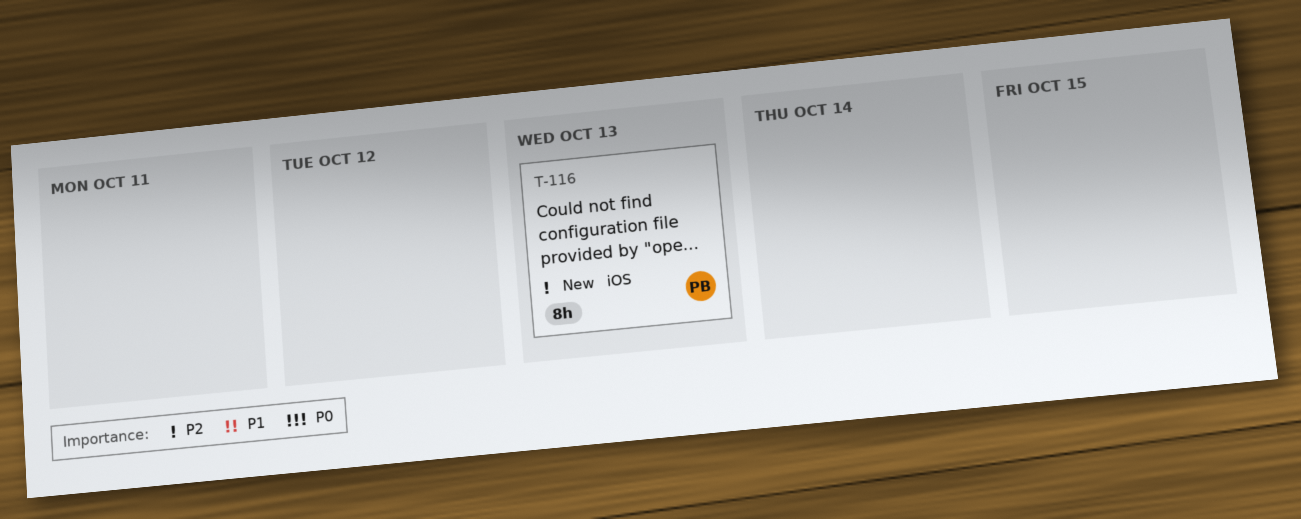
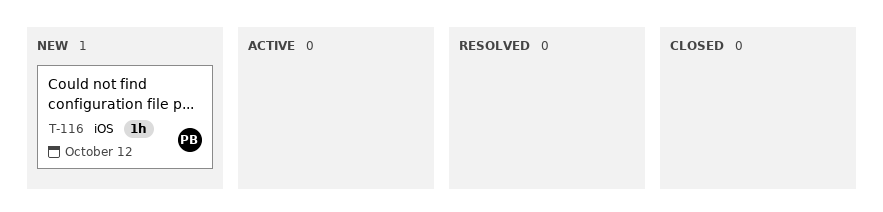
T-116, estimate: 8h -> 1h
T-116, due: Oct 13 -> Oct 12

